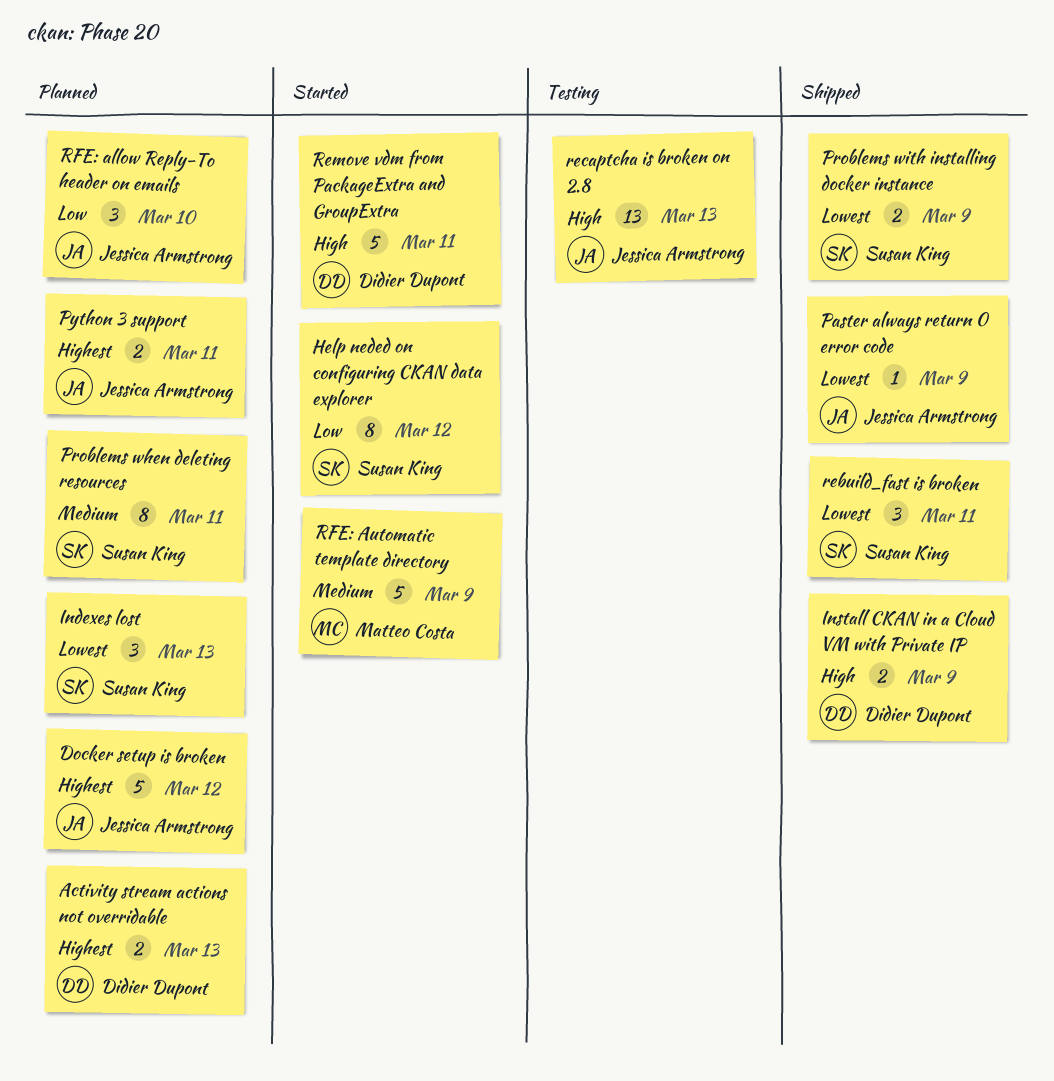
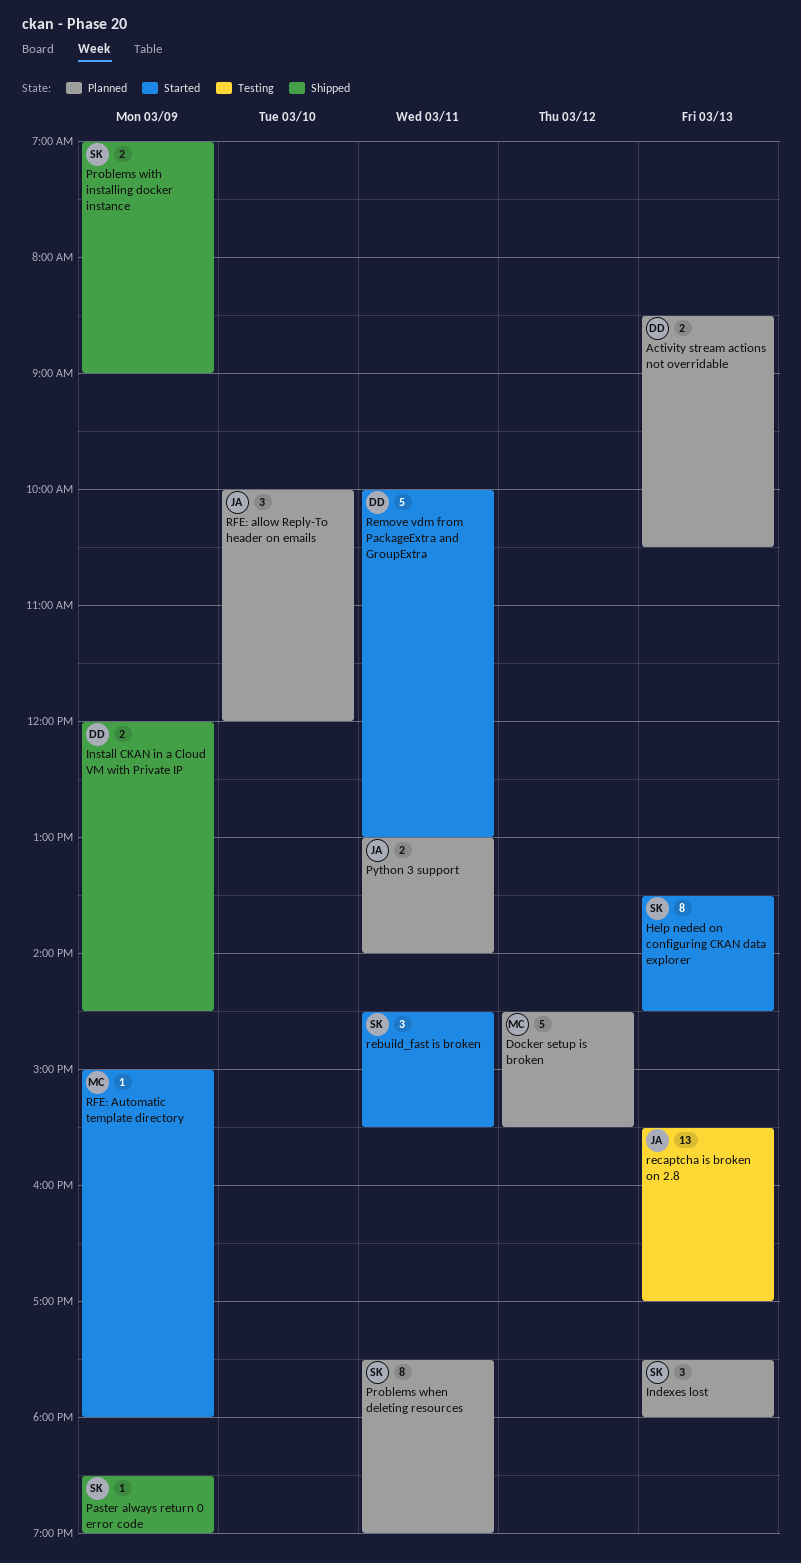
Docker setup is broken, owner: Jessica Armstrong -> Matteo Costa
Help neded on configuring CKAN data explorer, day: Mar 12 -> Mar 13
Paster always return 0 error code, owner: Jessica Armstrong -> Susan King
rebuild_fast is broken, status: Shipped -> Started
RFE: Automatic template directory, estimate: 5 -> 1

